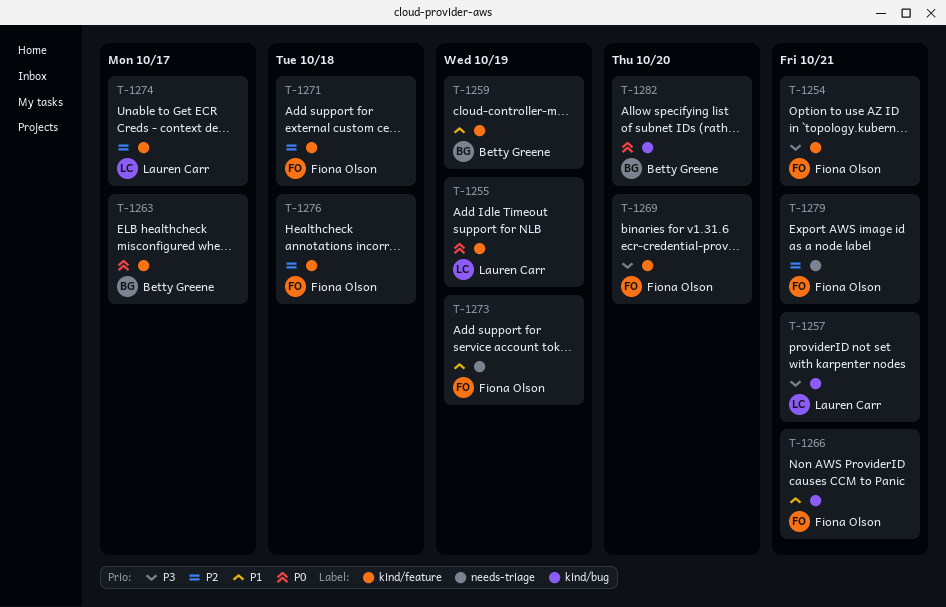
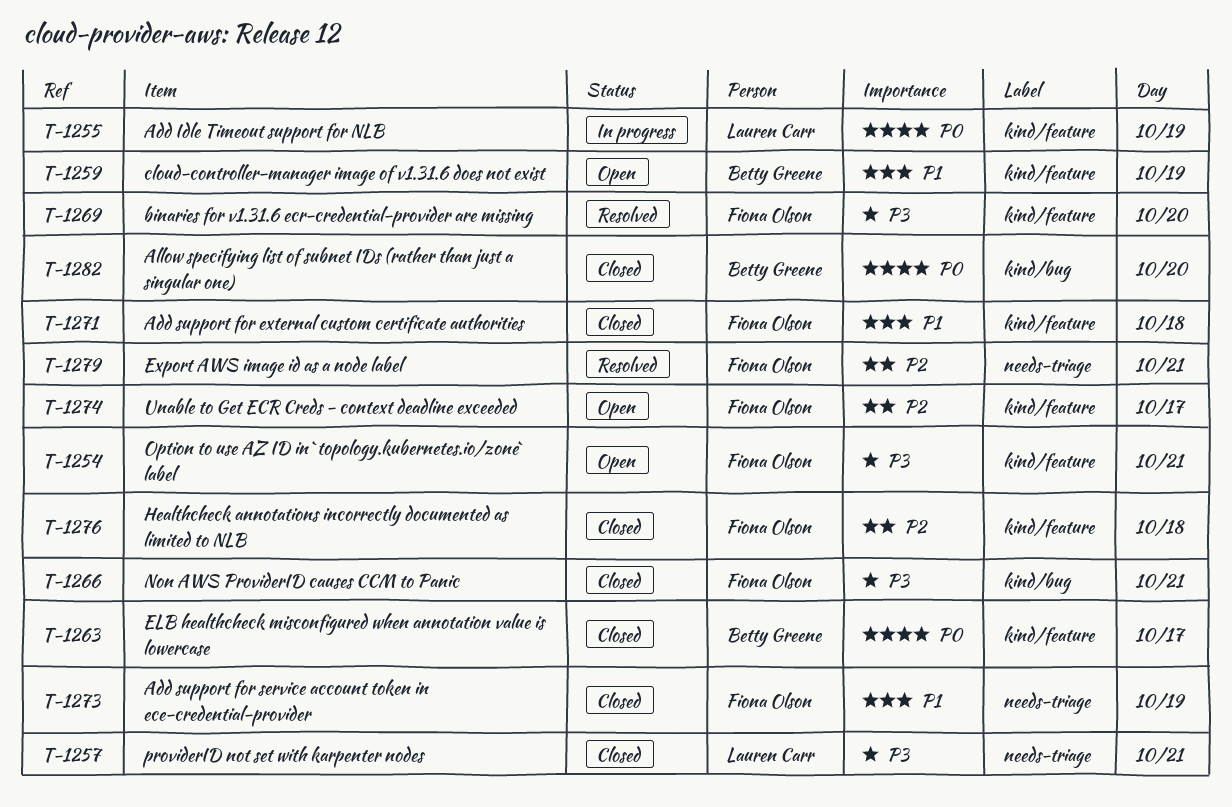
T-1257, label: kind/bug -> needs-triage
T-1266, priority: P1 -> P3
T-1271, priority: P2 -> P1
T-1274, owner: Lauren Carr -> Fiona Olson

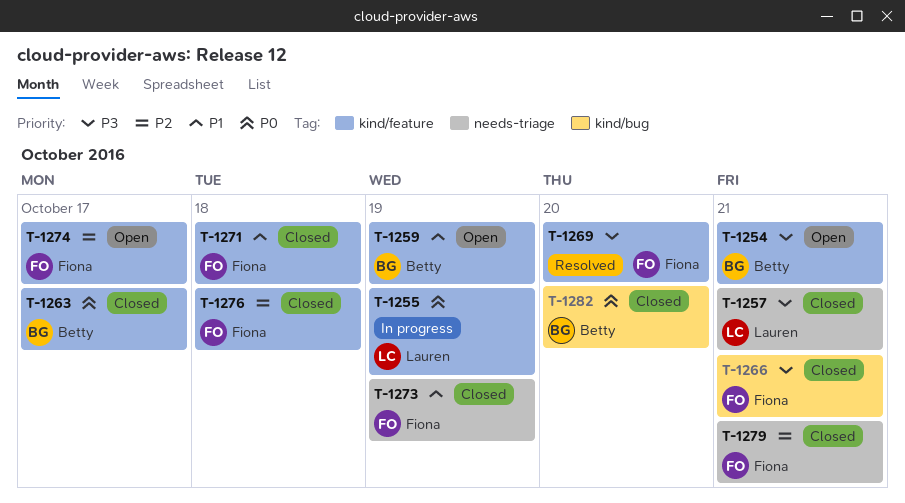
T-1254, owner: Fiona Olson -> Betty Greene
T-1279, status: Resolved -> Closed

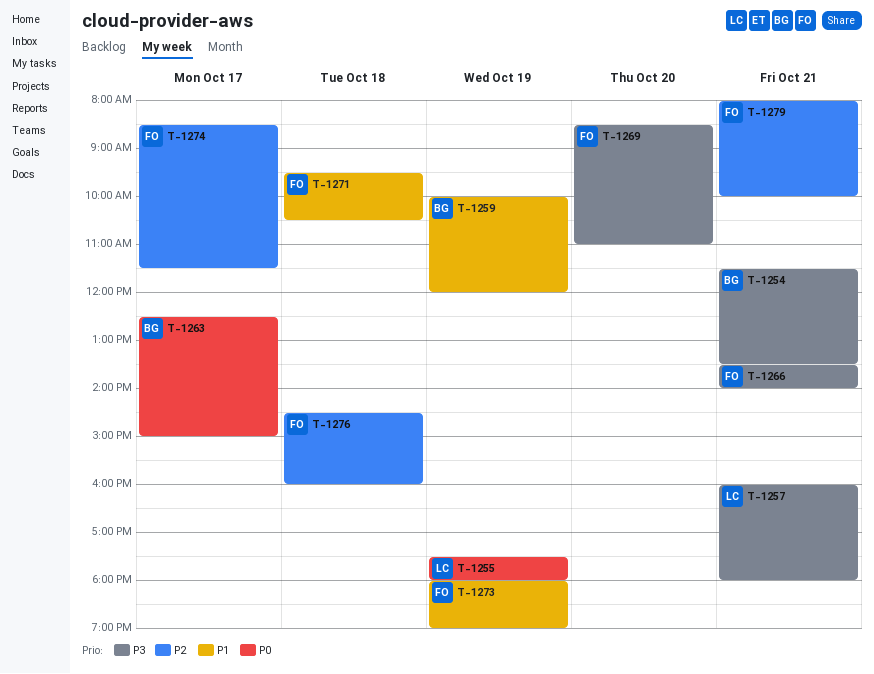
T-1282: present -> none

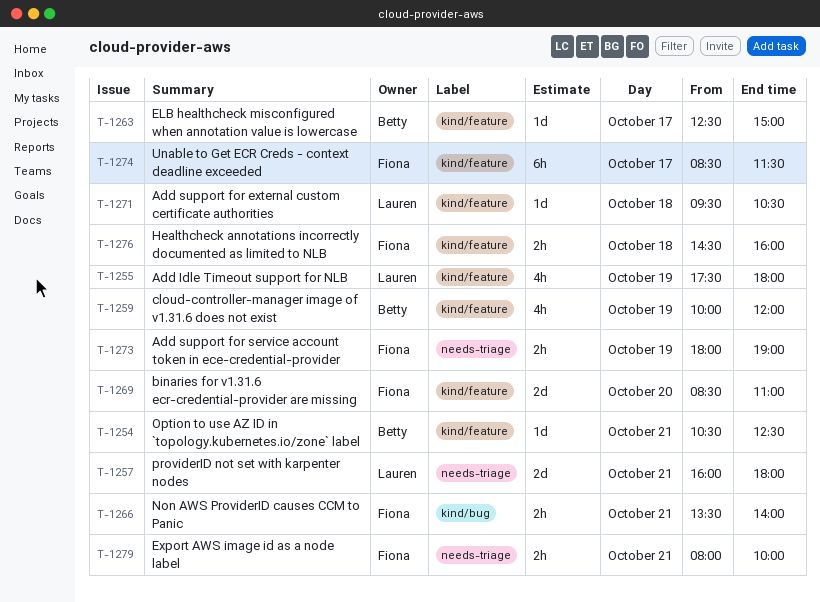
T-1254, begins: 11:30 -> 10:30
T-1254, ends: 13:30 -> 12:30
T-1271, owner: Fiona -> Lauren

